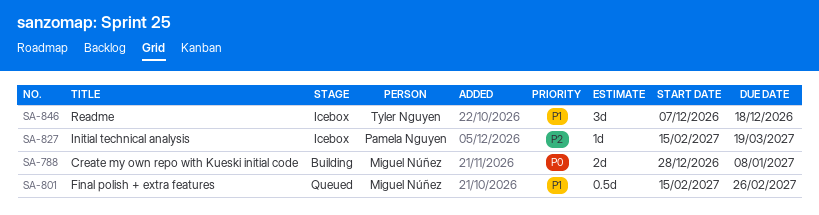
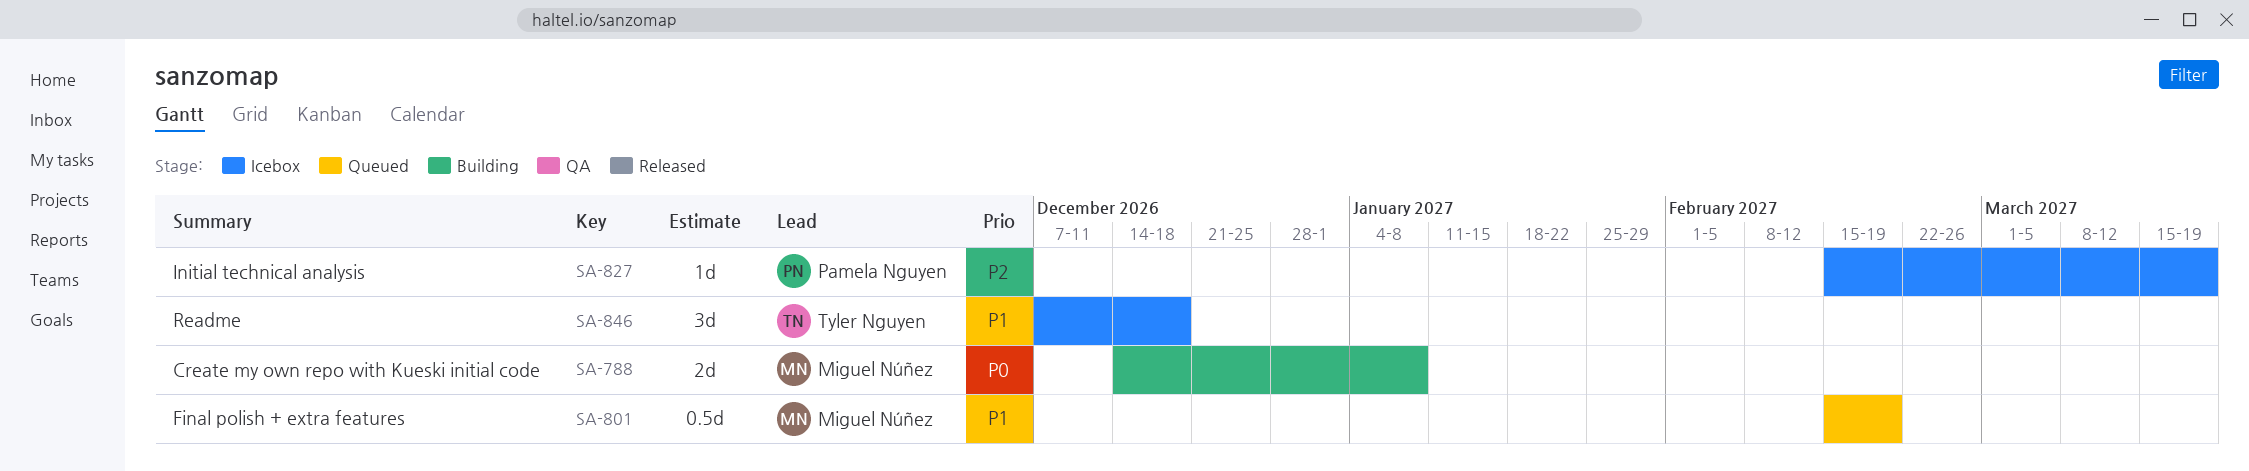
SA-788, start: Dec 28 -> Dec 14
SA-801, due: Feb 26 -> Feb 19

